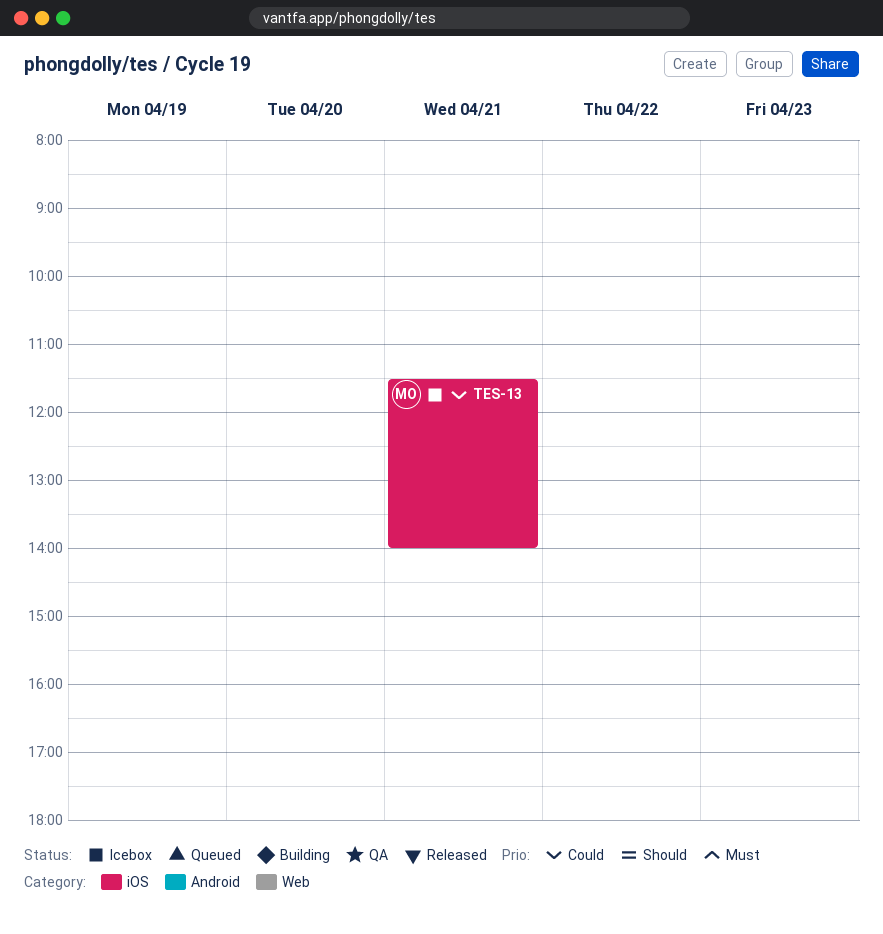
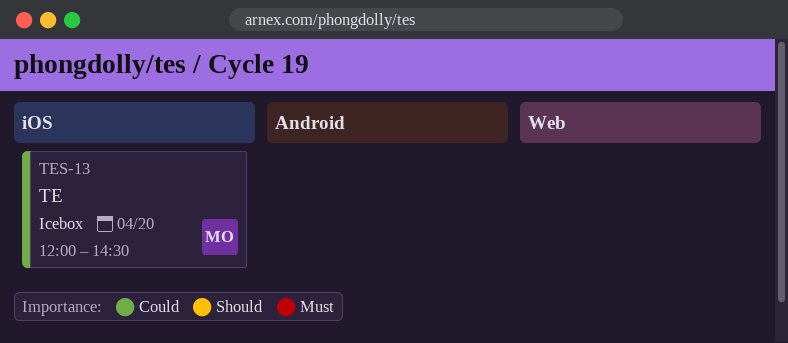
TES-13, day: Apr 21 -> Apr 20
TES-13, begins: 11:30 -> 12:00
TES-13, ends: 14:00 -> 14:30

